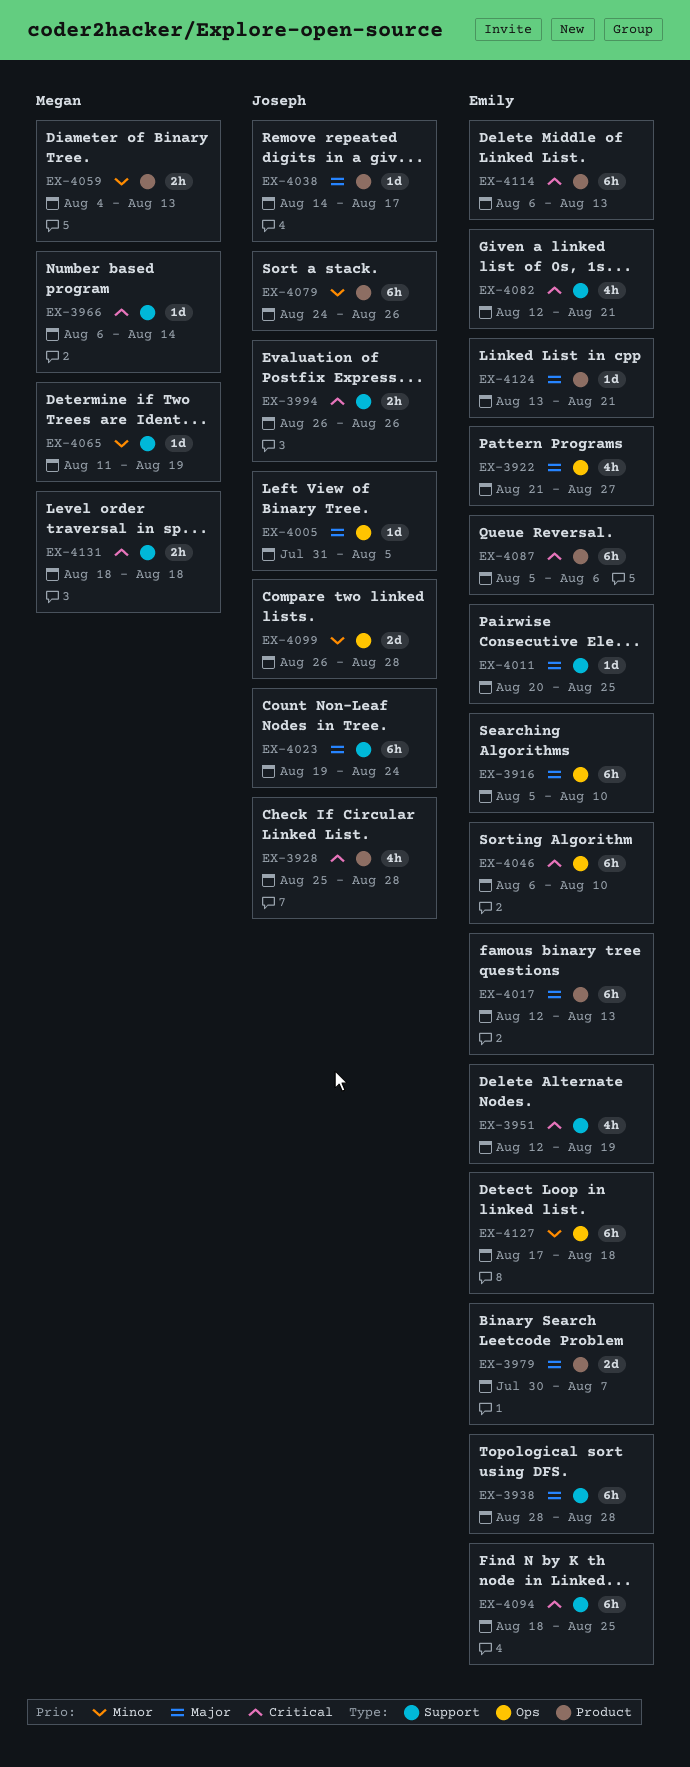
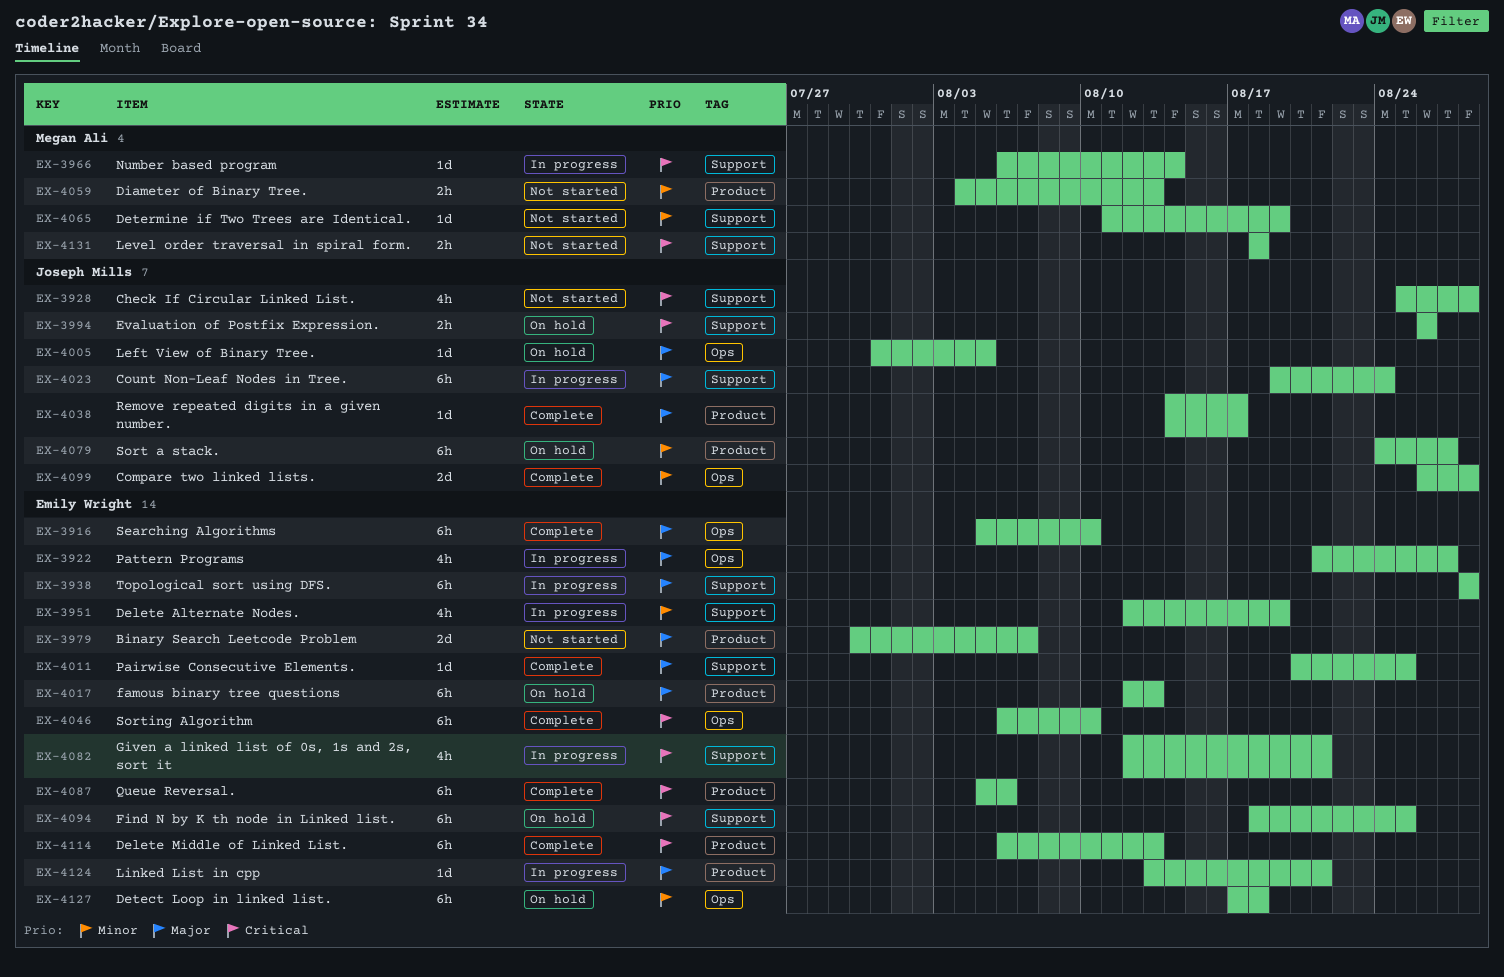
EX-3928, label: Product -> Support
EX-3951, priority: Critical -> Minor
EX-4079, due: Aug 26 -> Aug 27

